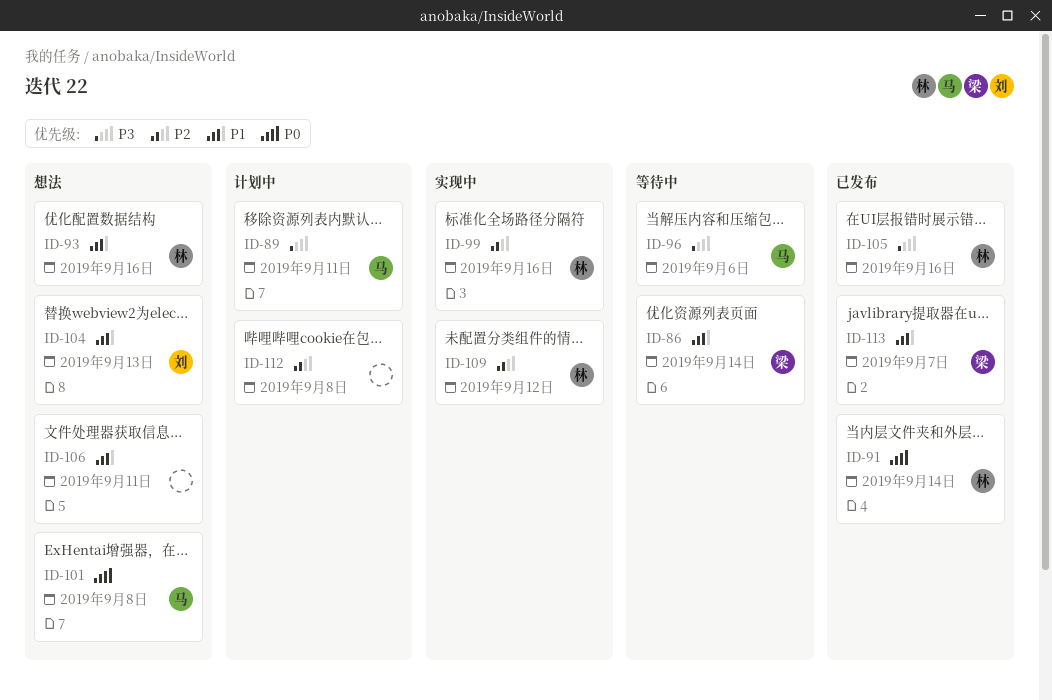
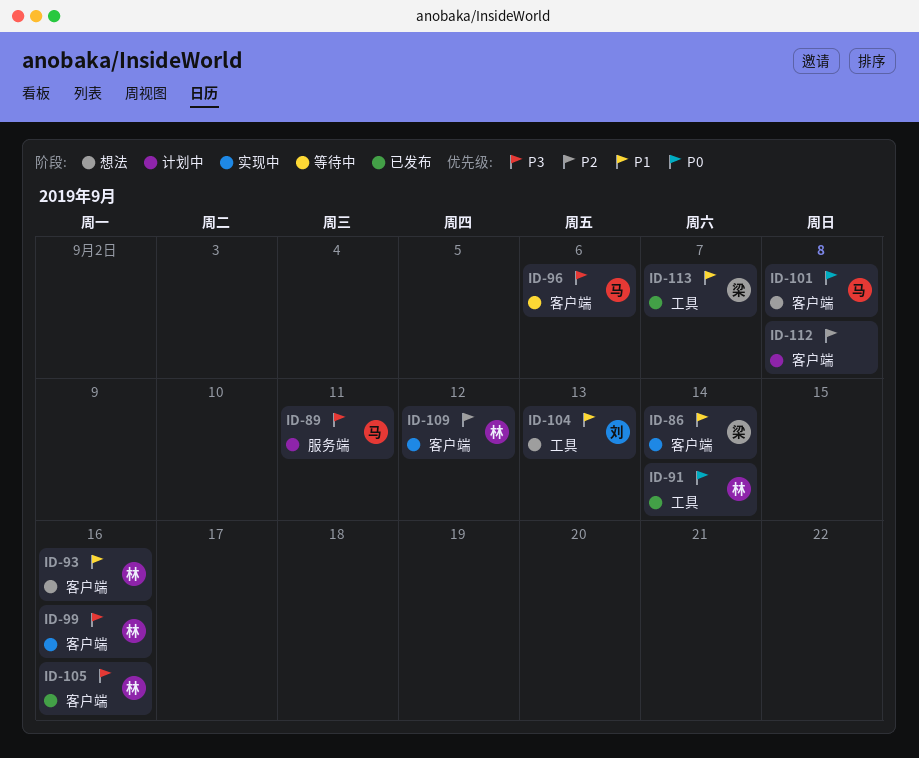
ID-86, status: 等待中 -> 实现中
ID-99, priority: P2 -> P3
ID-106: present -> none

